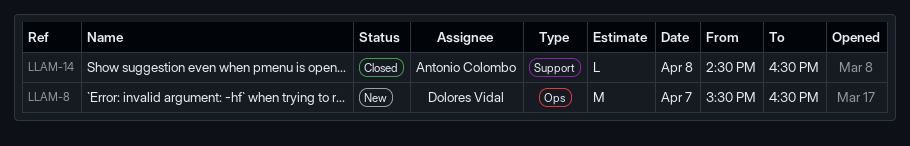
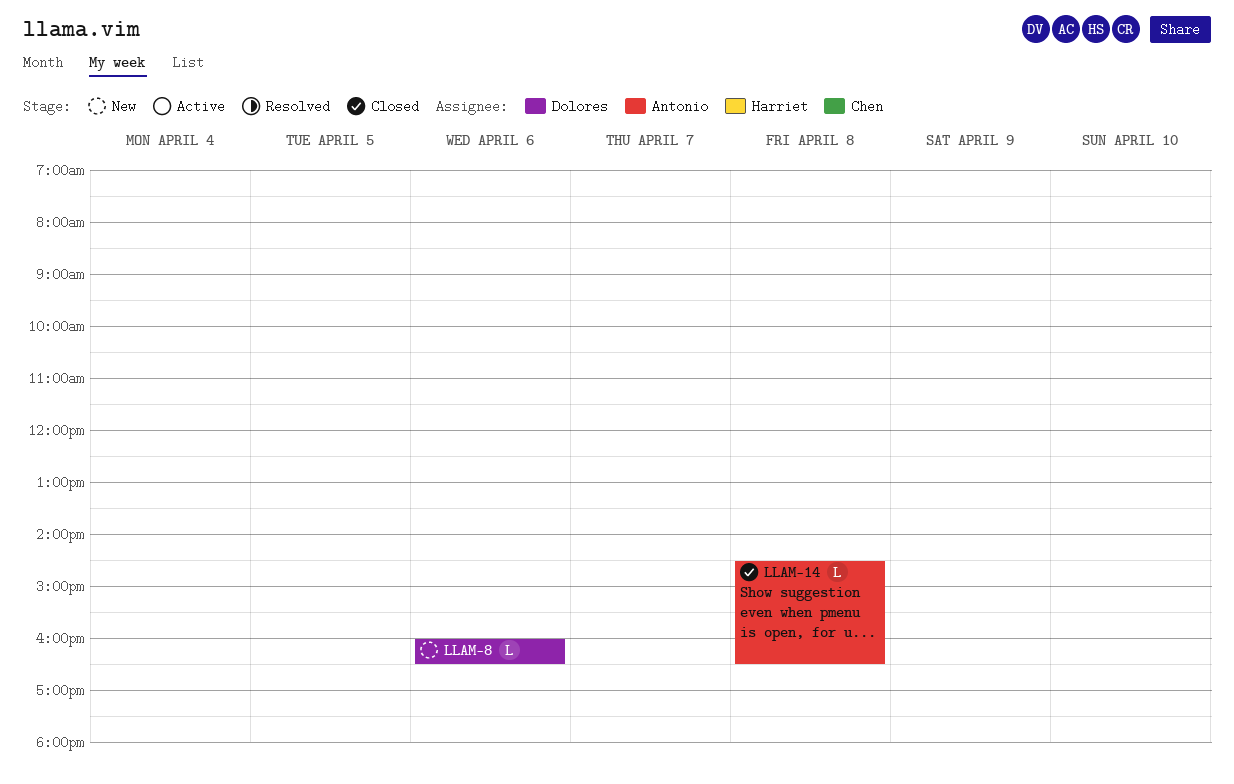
LLAM-8, estimate: M -> L
LLAM-8, day: Apr 7 -> Apr 6
LLAM-8, begins: 15:30 -> 16:00

